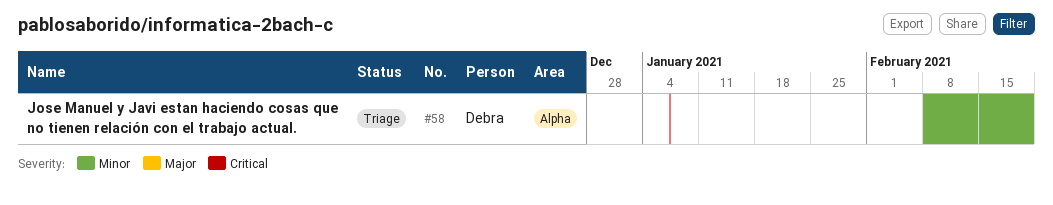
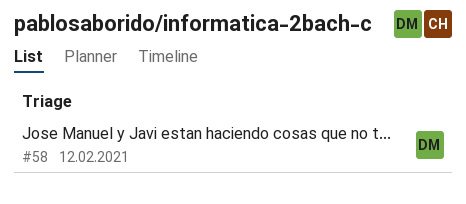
#58, due: Feb 19 -> Feb 12

